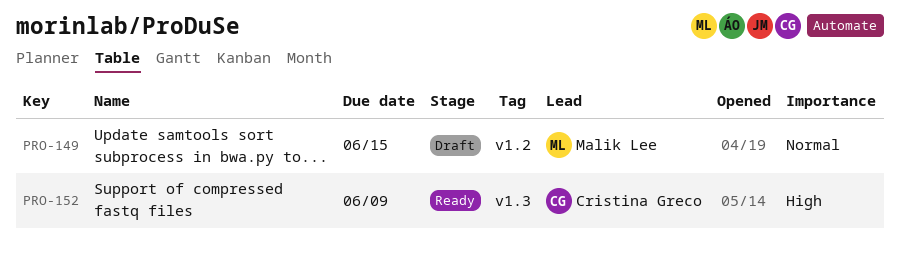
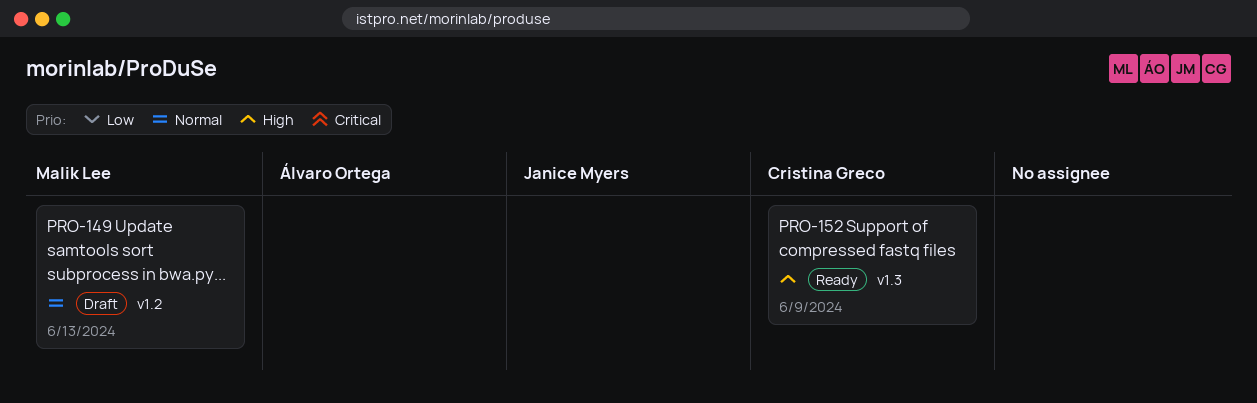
PRO-149, due: Jun 15 -> Jun 13

